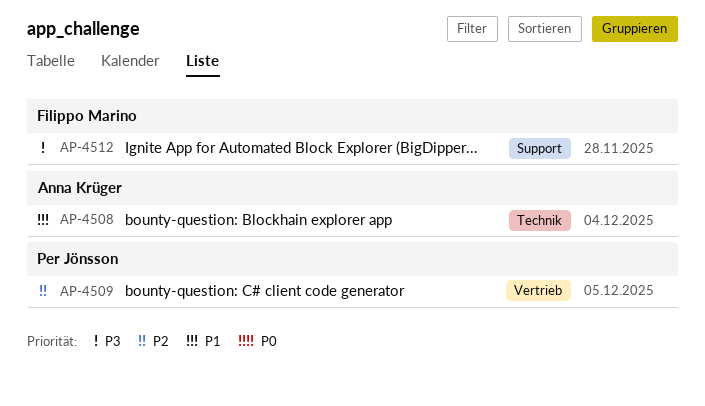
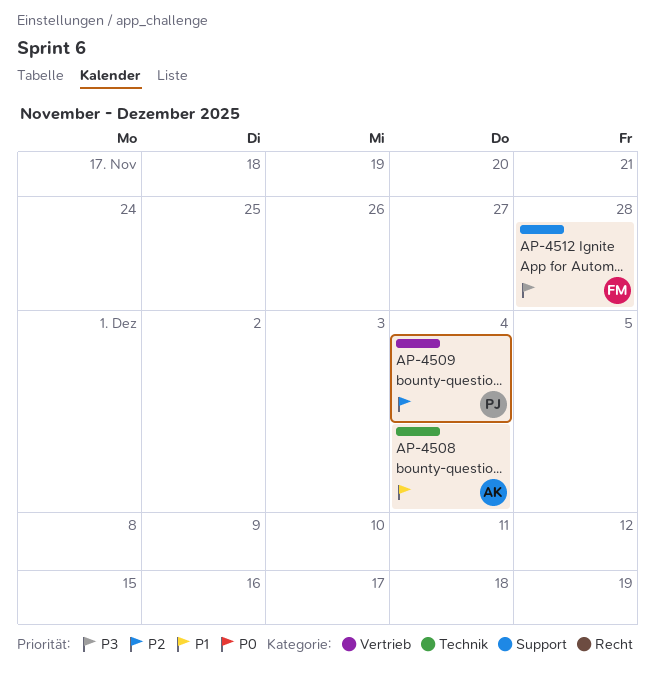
AP-4509, due: Dec 5 -> Dec 4

